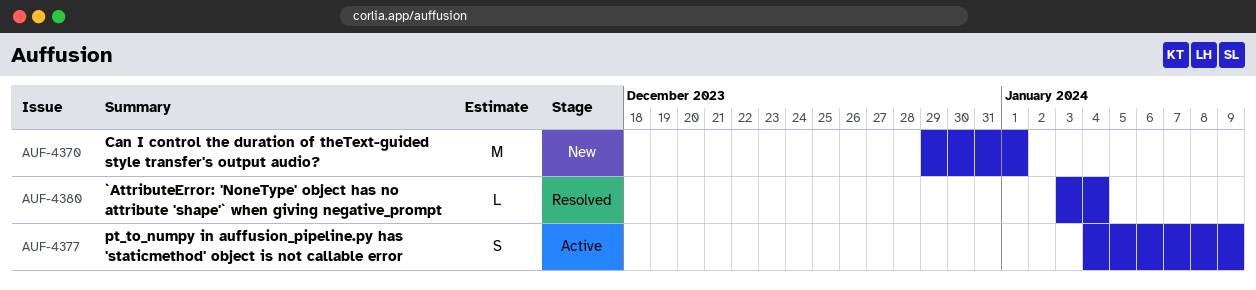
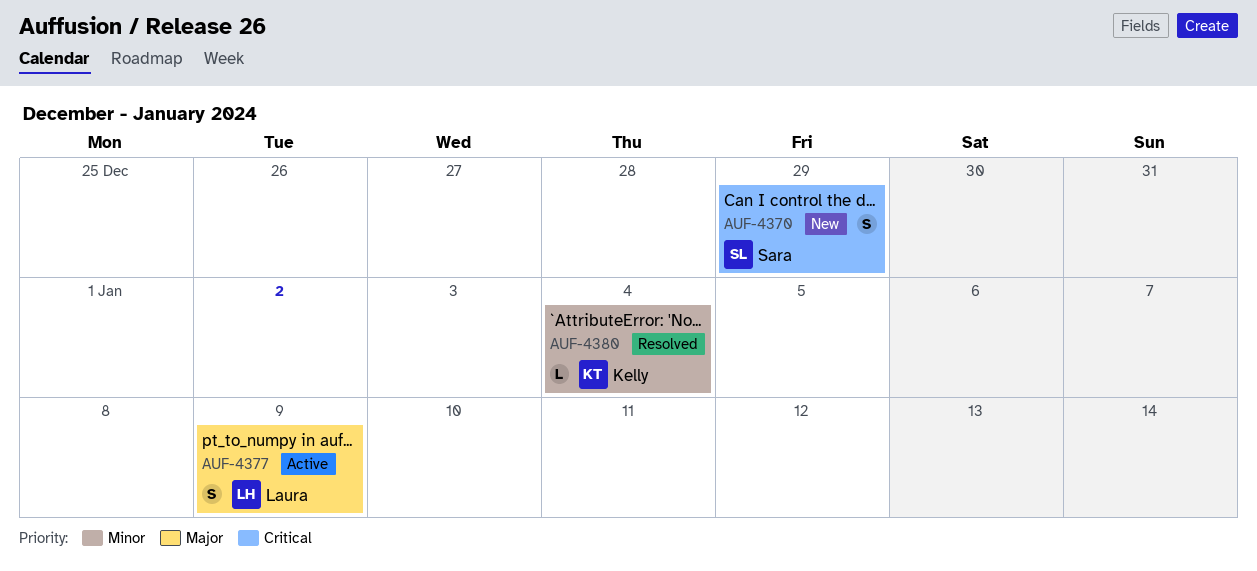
AUF-4370, estimate: M -> S
AUF-4370, due: Jan 1 -> Dec 29

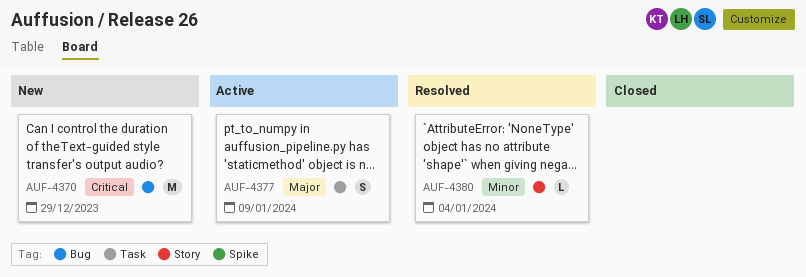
AUF-4370, estimate: S -> M

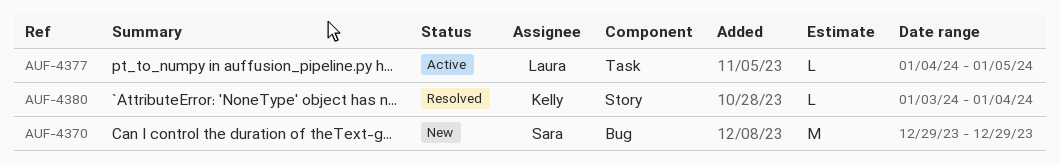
AUF-4377, estimate: S -> L
AUF-4377, due: Jan 9 -> Jan 5

